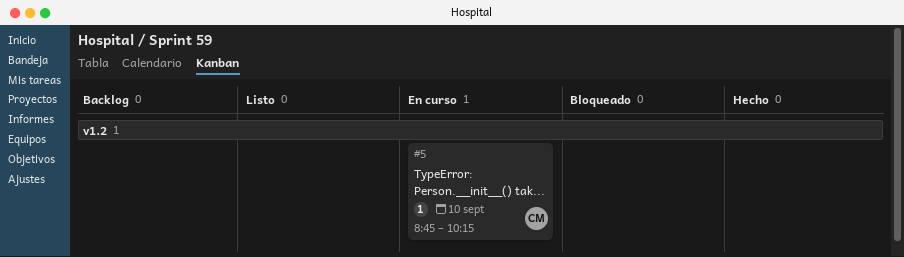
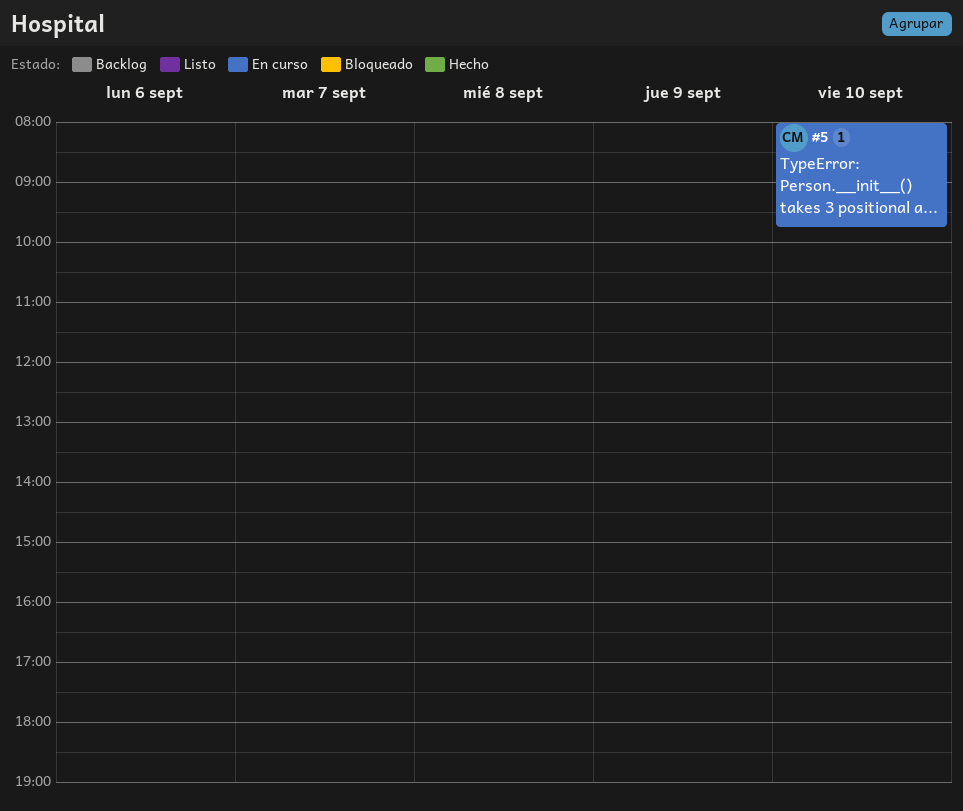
#5, begins: 08:45 -> 08:00
#5, ends: 10:15 -> 09:45

